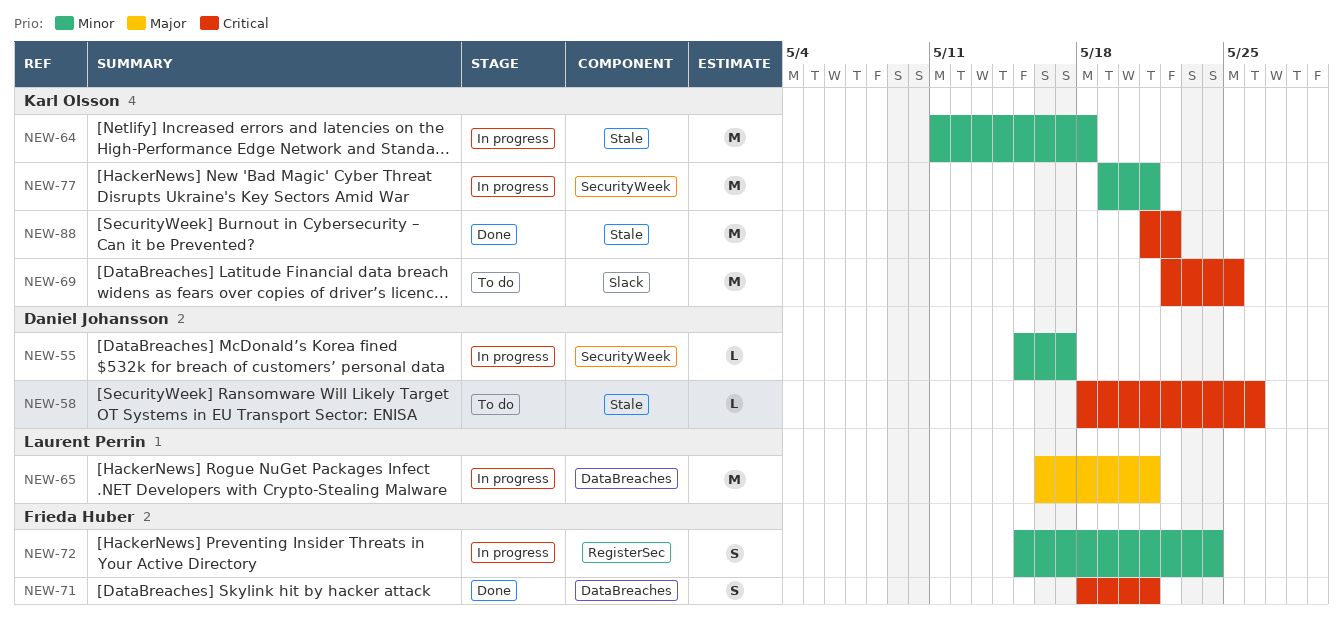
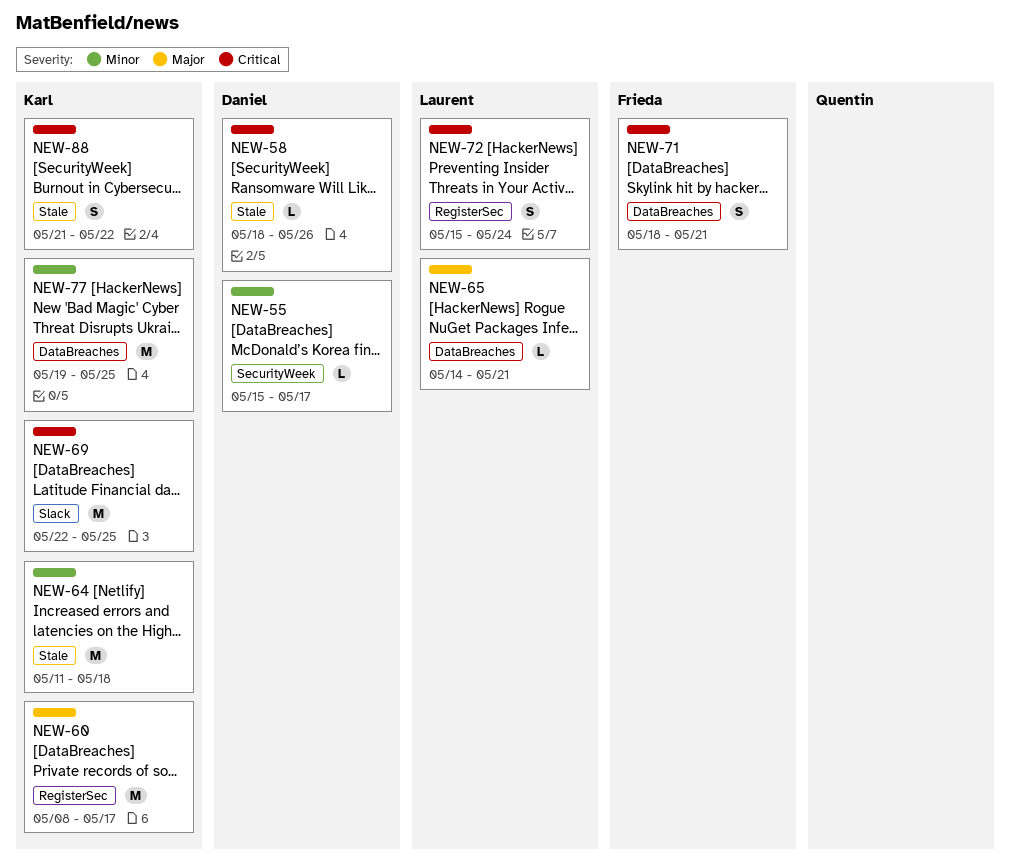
NEW-60: none -> present
NEW-65, estimate: M -> L
NEW-65, start: May 16 -> May 14
NEW-72, owner: Frieda Huber -> Laurent Perrin
NEW-72, priority: Minor -> Critical
NEW-77, label: SecurityWeek -> DataBreaches
NEW-77, due: May 21 -> May 25
NEW-88, estimate: M -> S

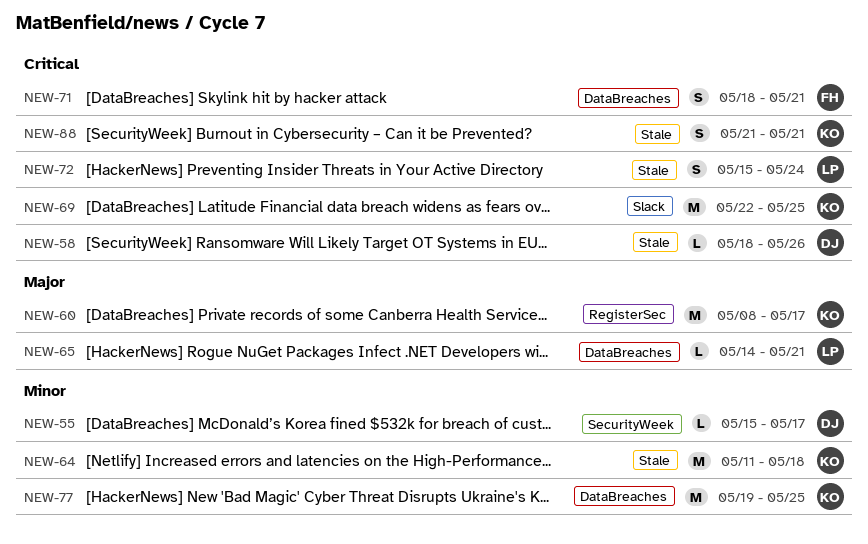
NEW-72, label: RegisterSec -> Stale
NEW-88, due: May 22 -> May 21

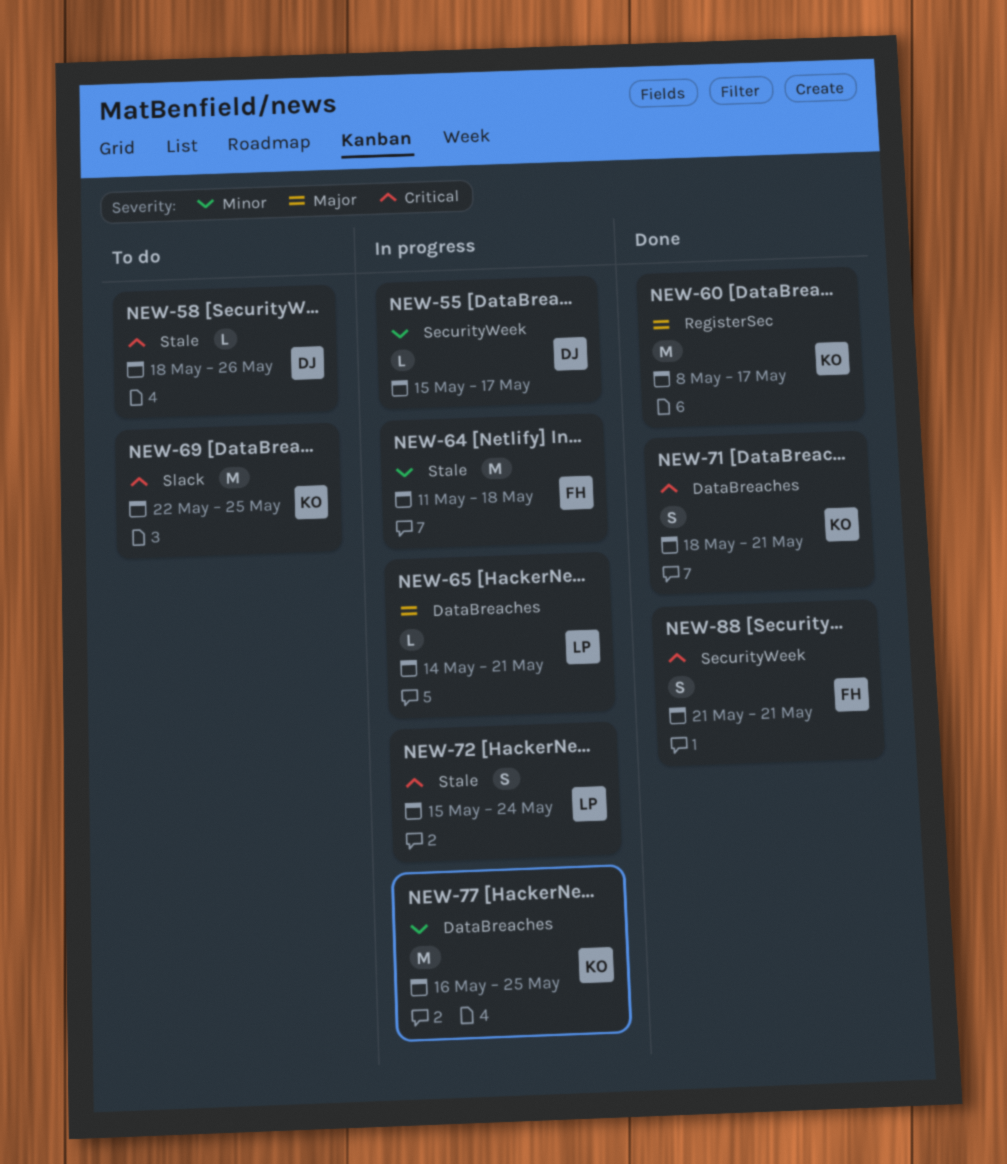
NEW-64, owner: KO -> FH
NEW-71, owner: FH -> KO
NEW-77, start: May 19 -> May 16
NEW-88, owner: KO -> FH
NEW-88, label: Stale -> SecurityWeek

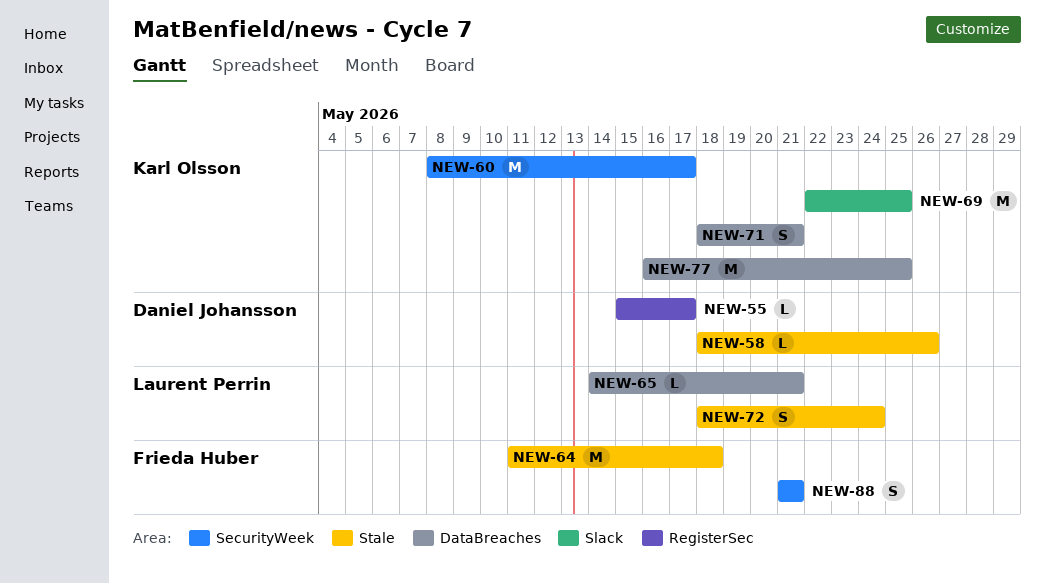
NEW-55, label: SecurityWeek -> RegisterSec
NEW-60, label: RegisterSec -> SecurityWeek
NEW-72, start: May 15 -> May 18

